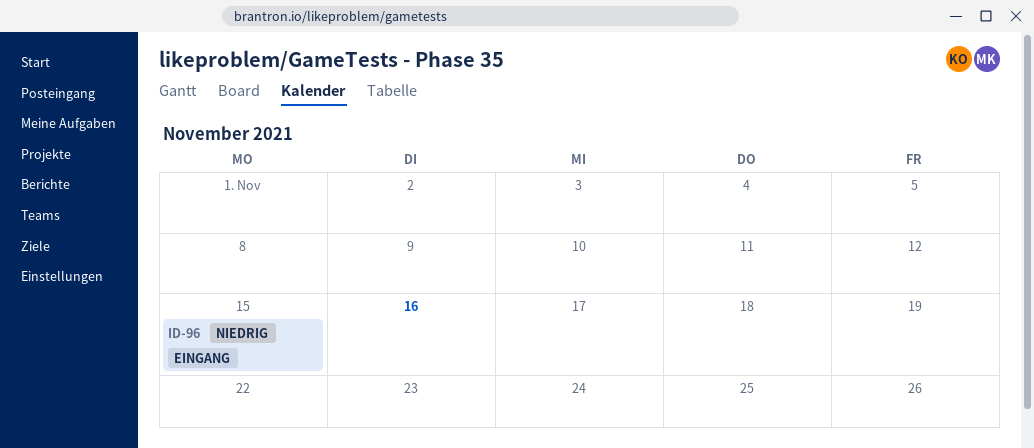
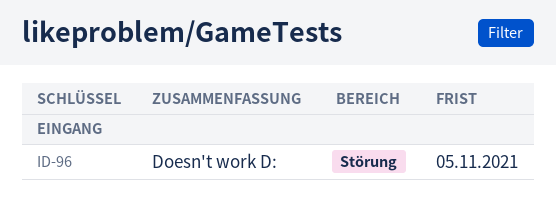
ID-96, due: Nov 15 -> Nov 5

